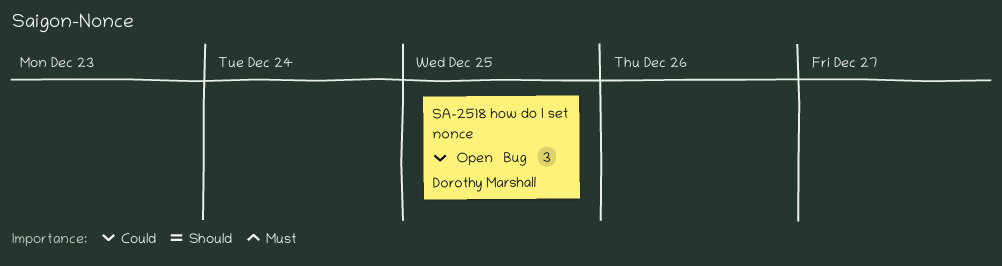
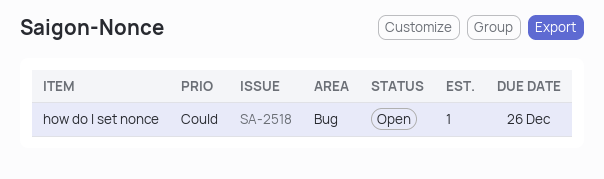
SA-2518, estimate: 3 -> 1
SA-2518, due: Dec 25 -> Dec 26

